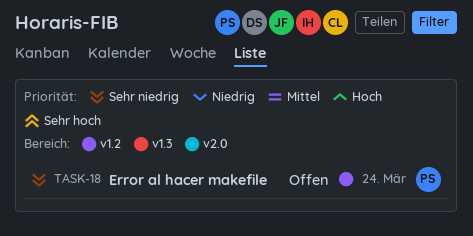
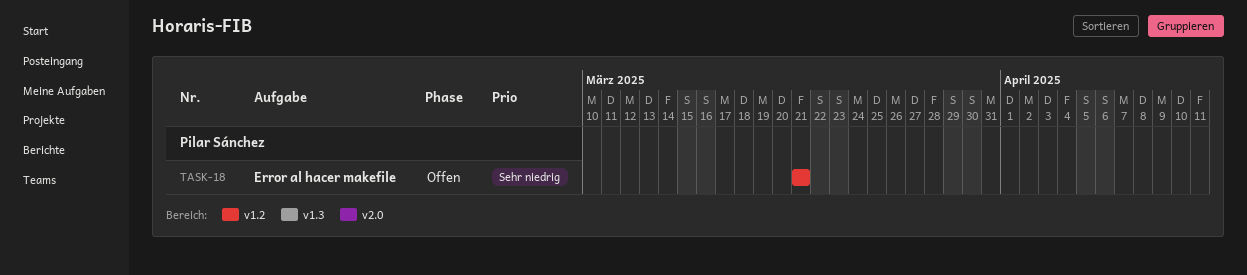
TASK-18, due: Mar 24 -> Mar 21

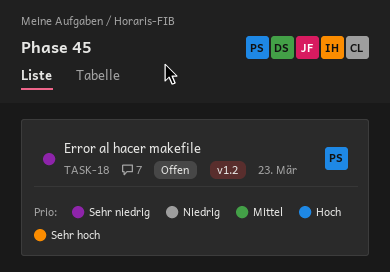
TASK-18, due: Mar 21 -> Mar 23

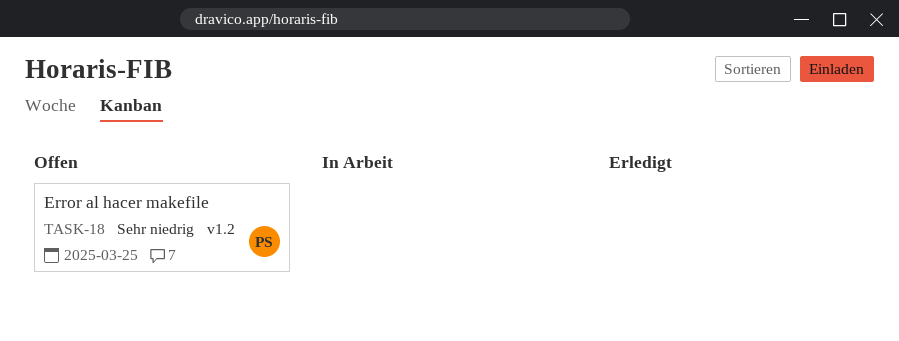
TASK-18, due: Mar 23 -> Mar 25

